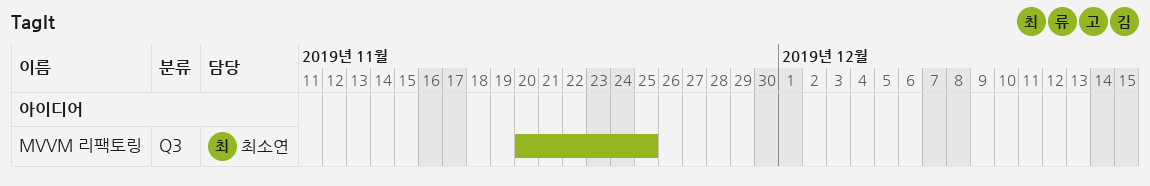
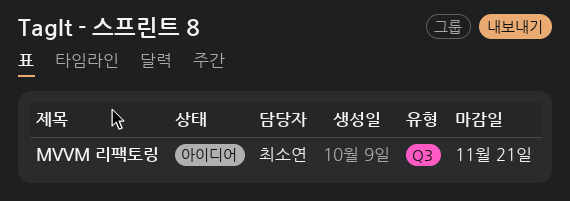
MVVM 리팩토링, due: Nov 25 -> Nov 21

